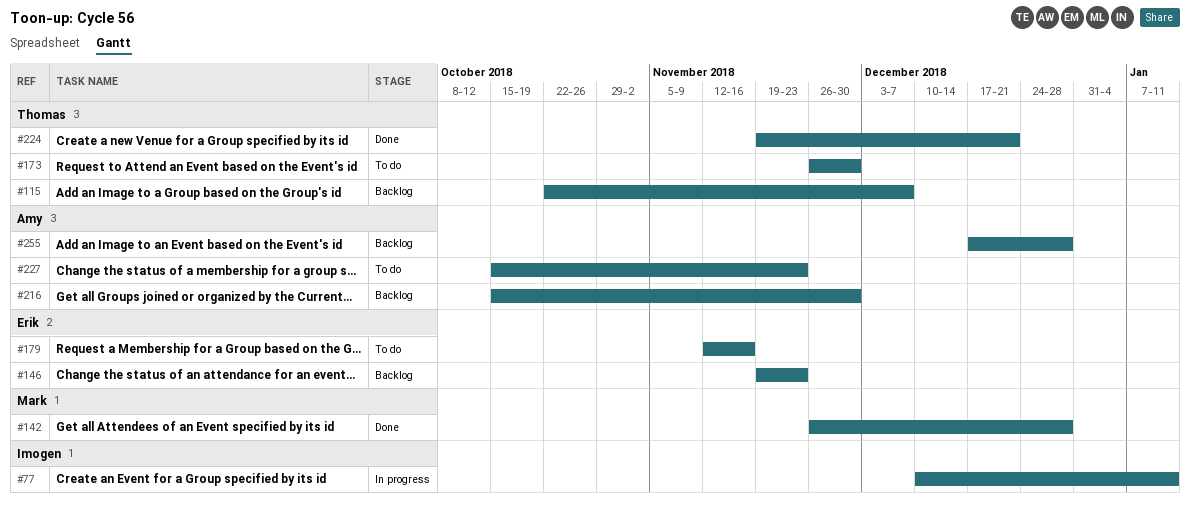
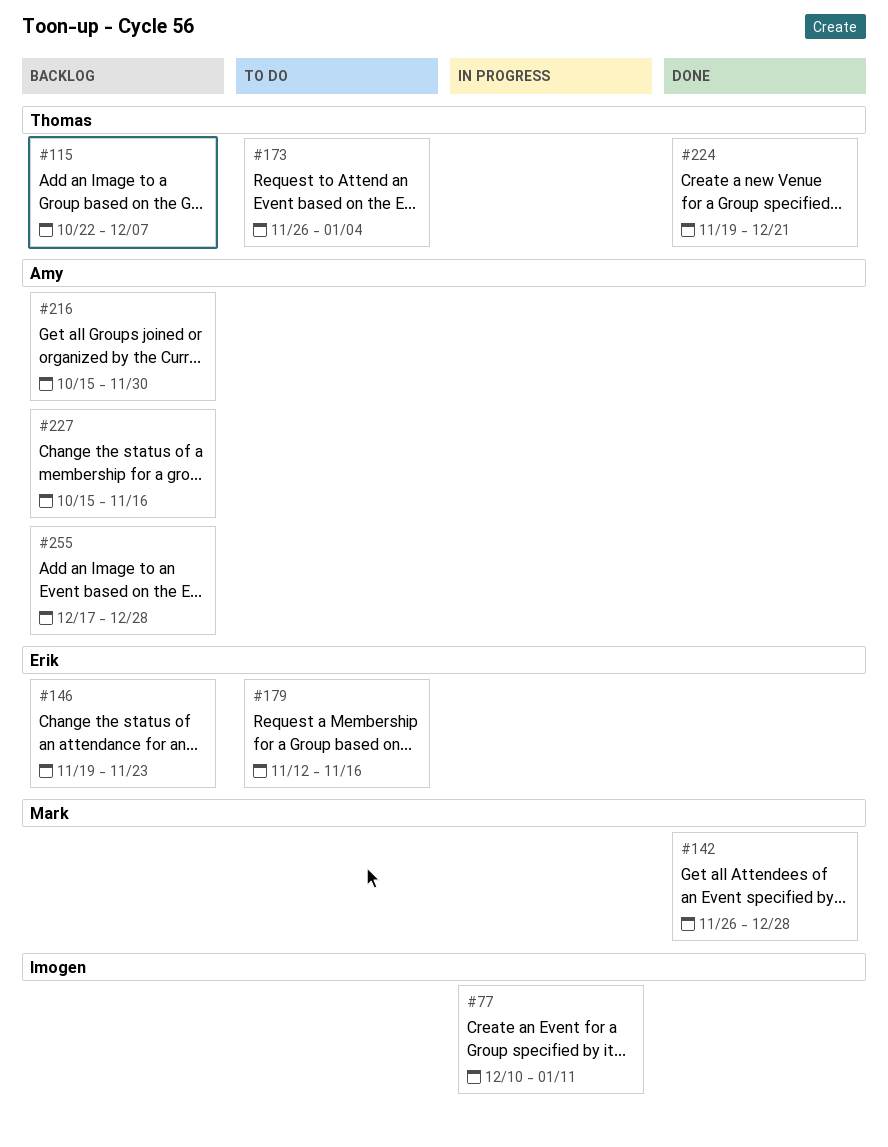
#173, due: Nov 30 -> Jan 4
#227, status: To do -> Backlog
#227, due: Nov 23 -> Nov 16

